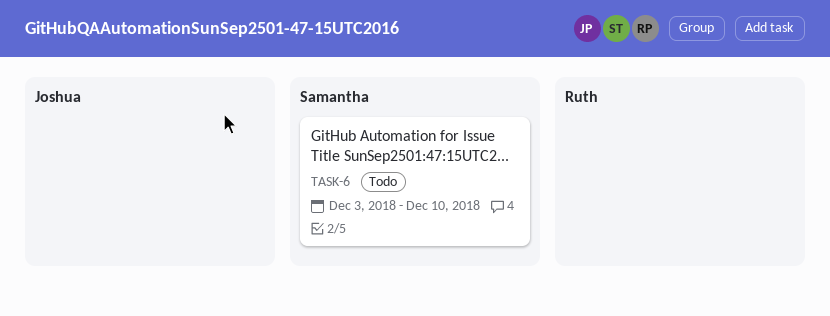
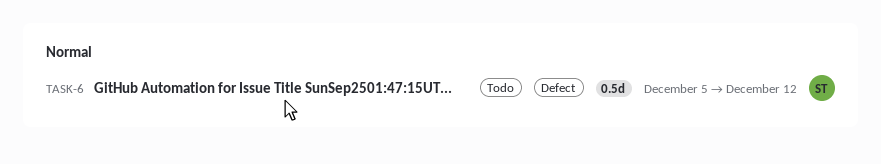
TASK-6, start: Dec 3 -> Dec 5
TASK-6, due: Dec 10 -> Dec 12

